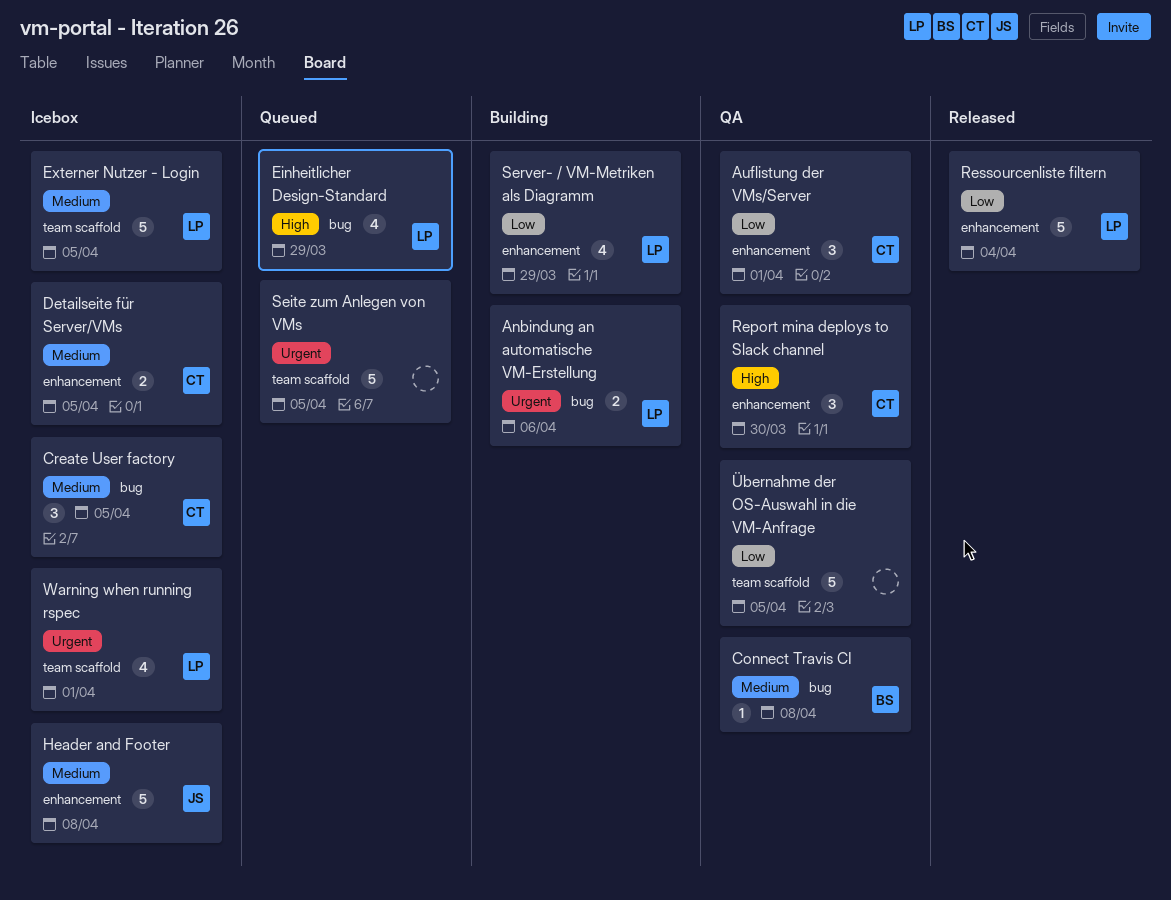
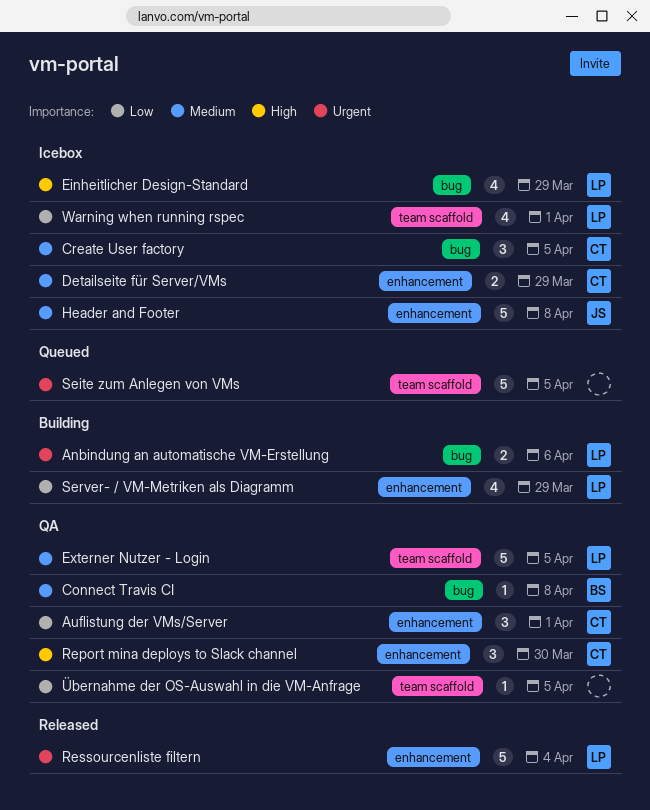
Detailseite für Server/VMs, due: Apr 5 -> Mar 29
Einheitlicher Design-Standard, status: Queued -> Icebox
Externer Nutzer - Login, status: Icebox -> QA
Ressourcenliste filtern, priority: Low -> Urgent
Warning when running rspec, priority: Urgent -> Low
Übernahme der OS-Auswahl in die VM-Anfrage, estimate: 5 -> 1

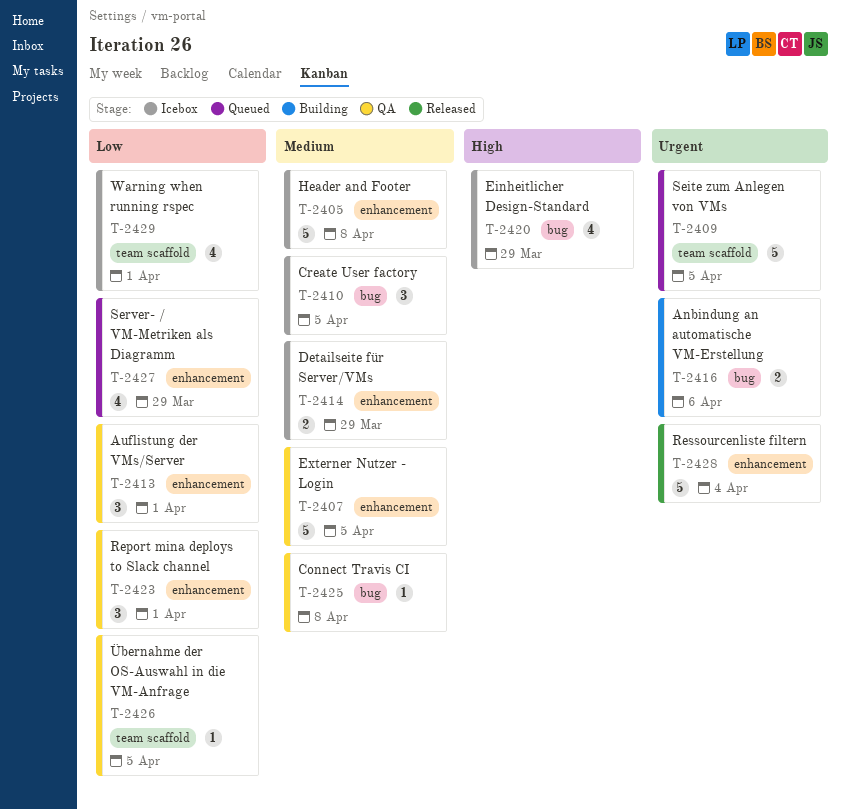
Externer Nutzer - Login, label: team scaffold -> enhancement
Report mina deploys to Slack channel, priority: High -> Low
Report mina deploys to Slack channel, due: Mar 30 -> Apr 1
Server- / VM-Metriken als Diagramm, status: Building -> Queued

